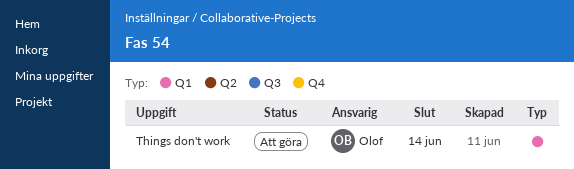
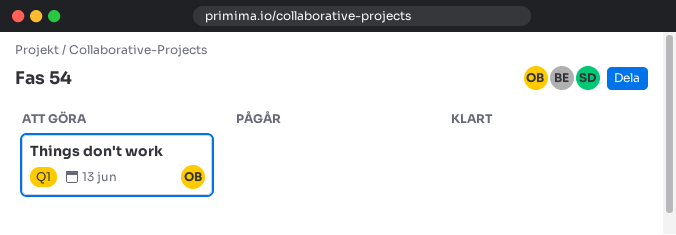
Things don't work, due: Jun 14 -> Jun 13

